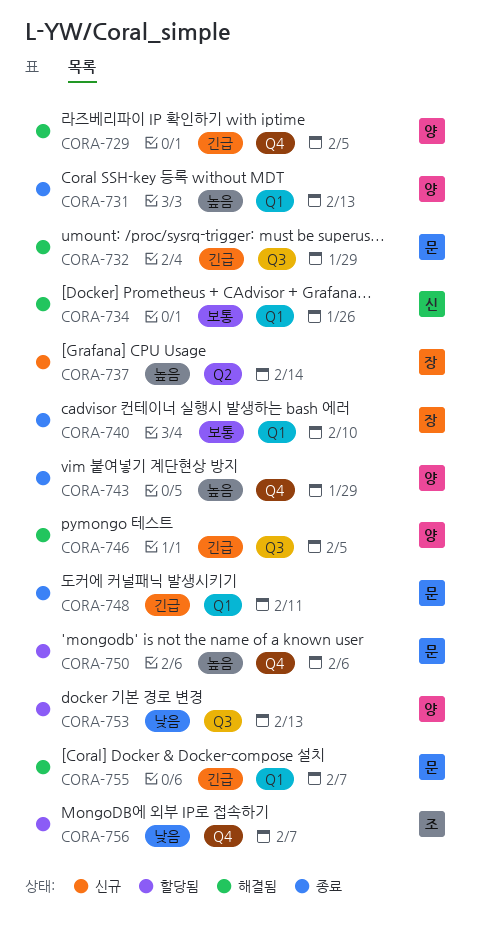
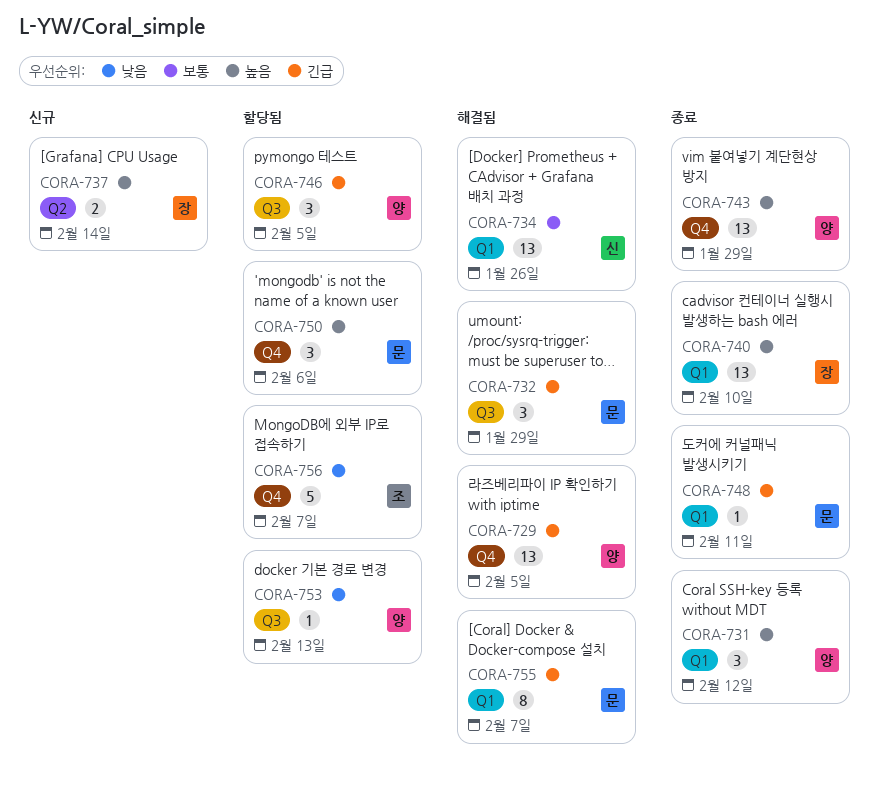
CORA-731, due: Feb 13 -> Feb 12
CORA-740, priority: 보통 -> 높음
CORA-746, status: 해결됨 -> 할당됨

